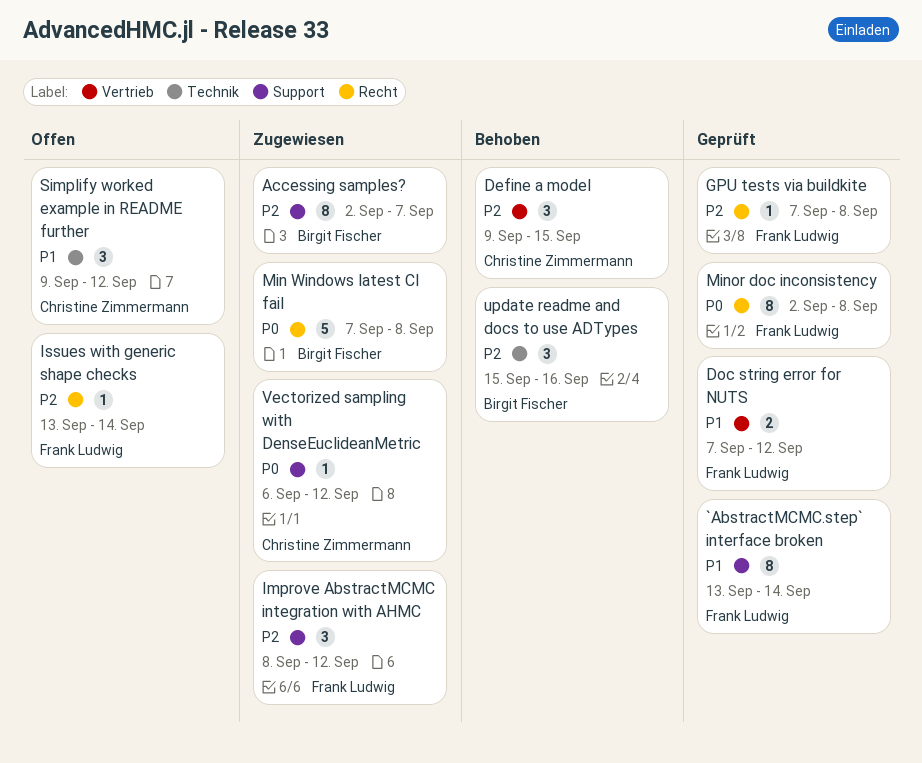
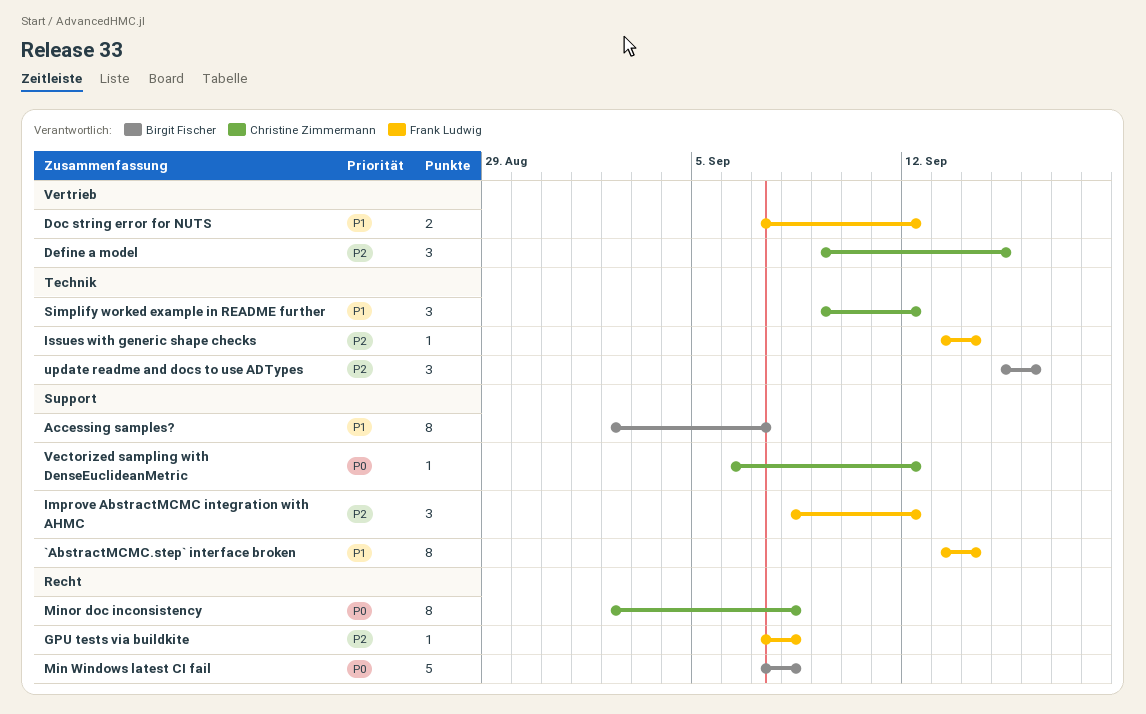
Accessing samples?, priority: P2 -> P1
Issues with generic shape checks, label: Recht -> Technik
Minor doc inconsistency, owner: Frank Ludwig -> Christine Zimmermann

